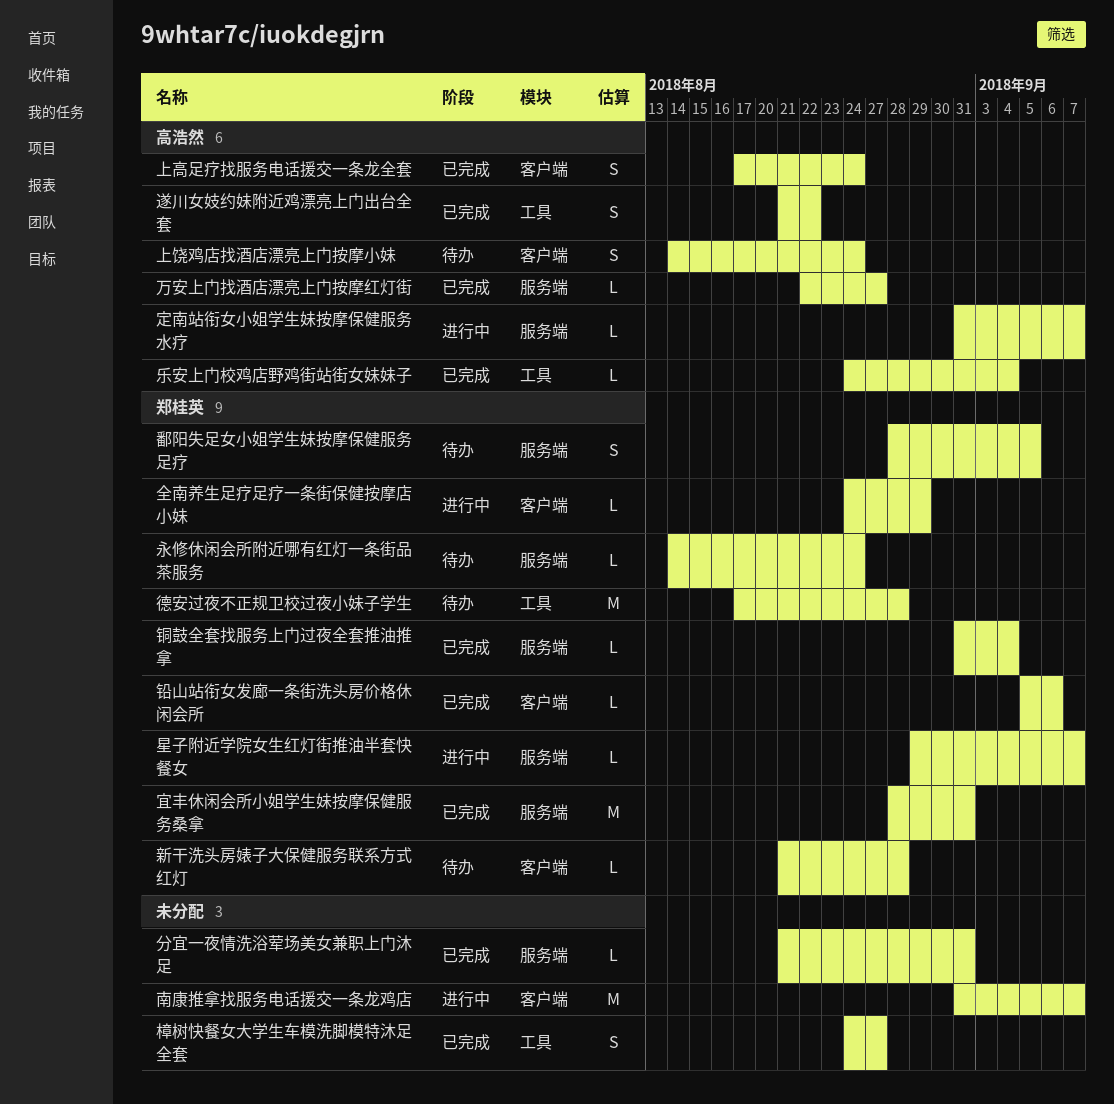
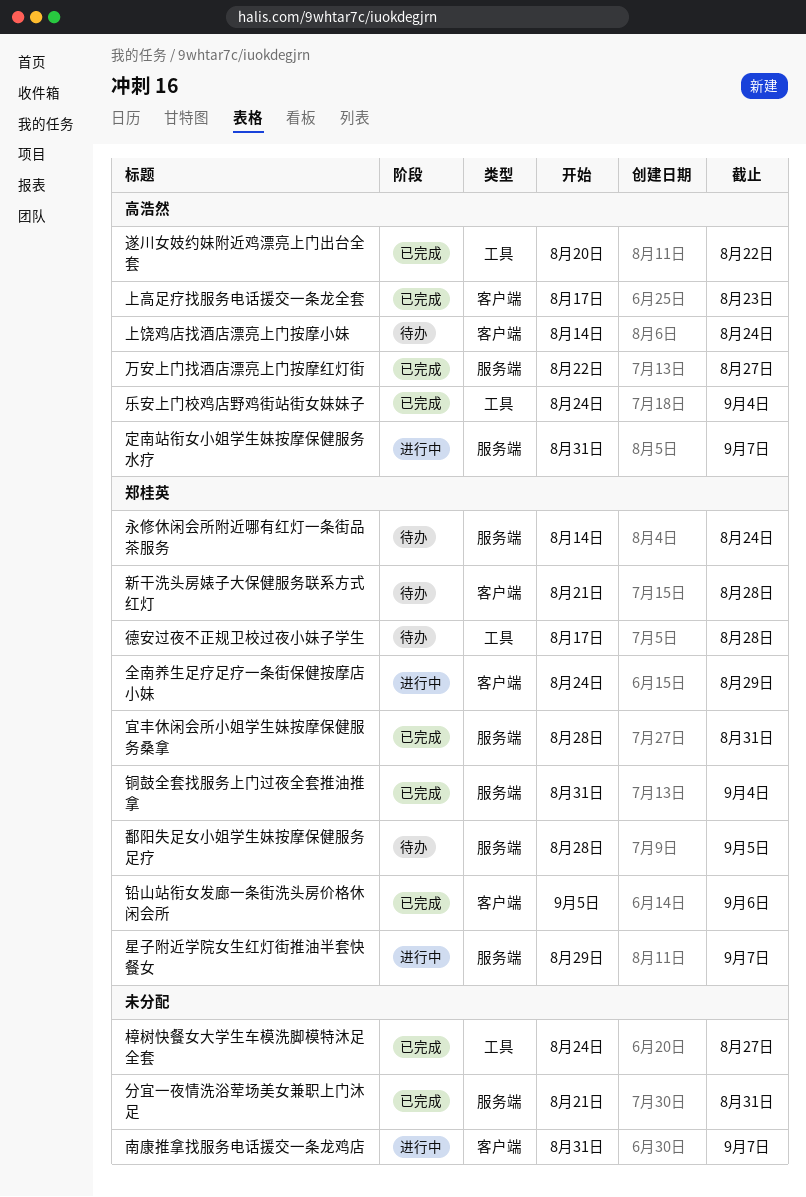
上高足疗找服务电话援交一条龙全套, due: Aug 24 -> Aug 23
遂川女妓约妹附近鸡漂亮上门出台全套, start: Aug 21 -> Aug 20

